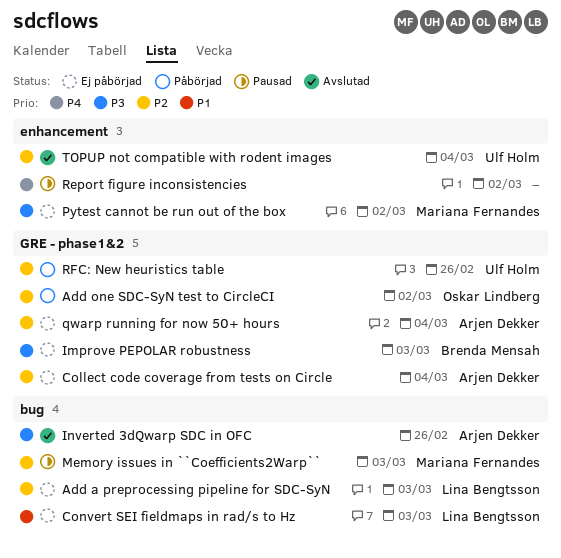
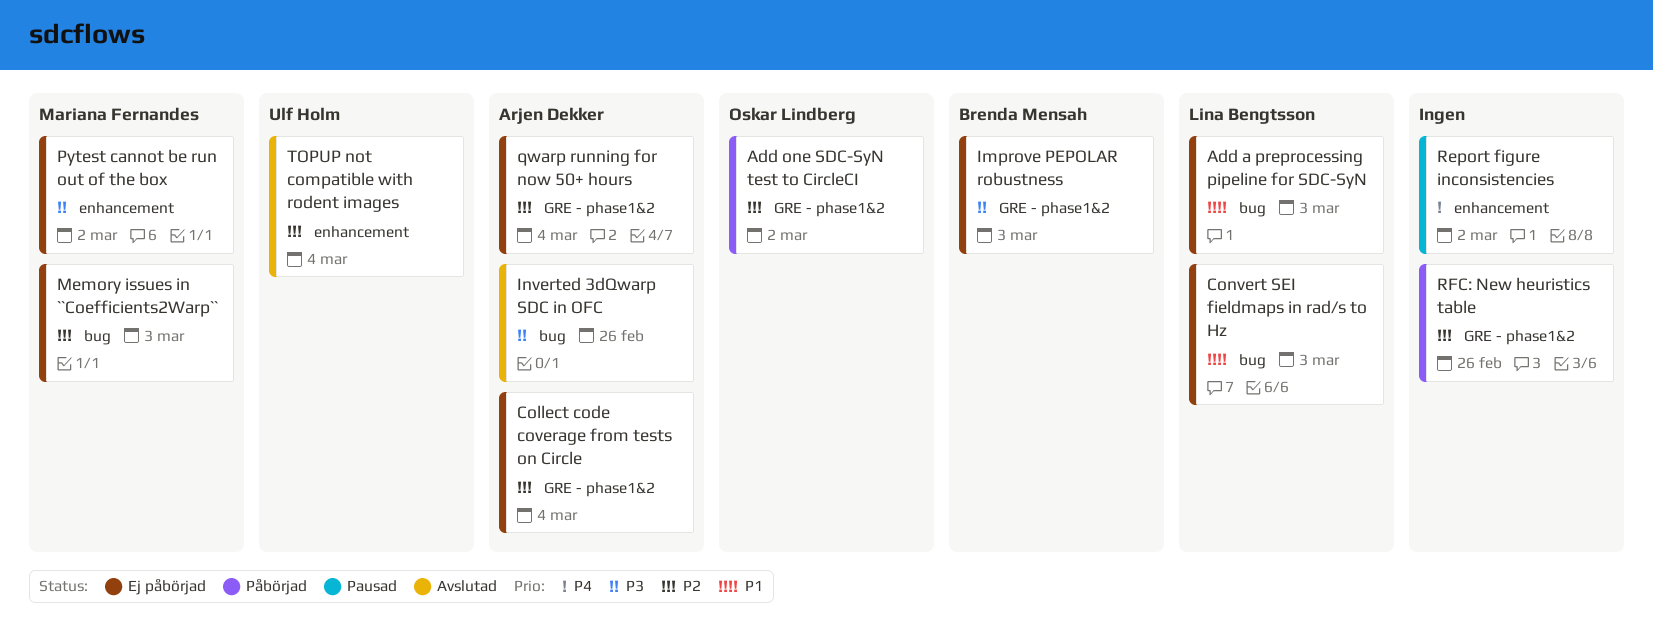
Add a preprocessing pipeline for SDC-SyN, priority: P2 -> P1
Memory issues in ``Coefficients2Warp``, status: Pausad -> Ej påbörjad
RFC: New heuristics table, owner: Ulf Holm -> none

